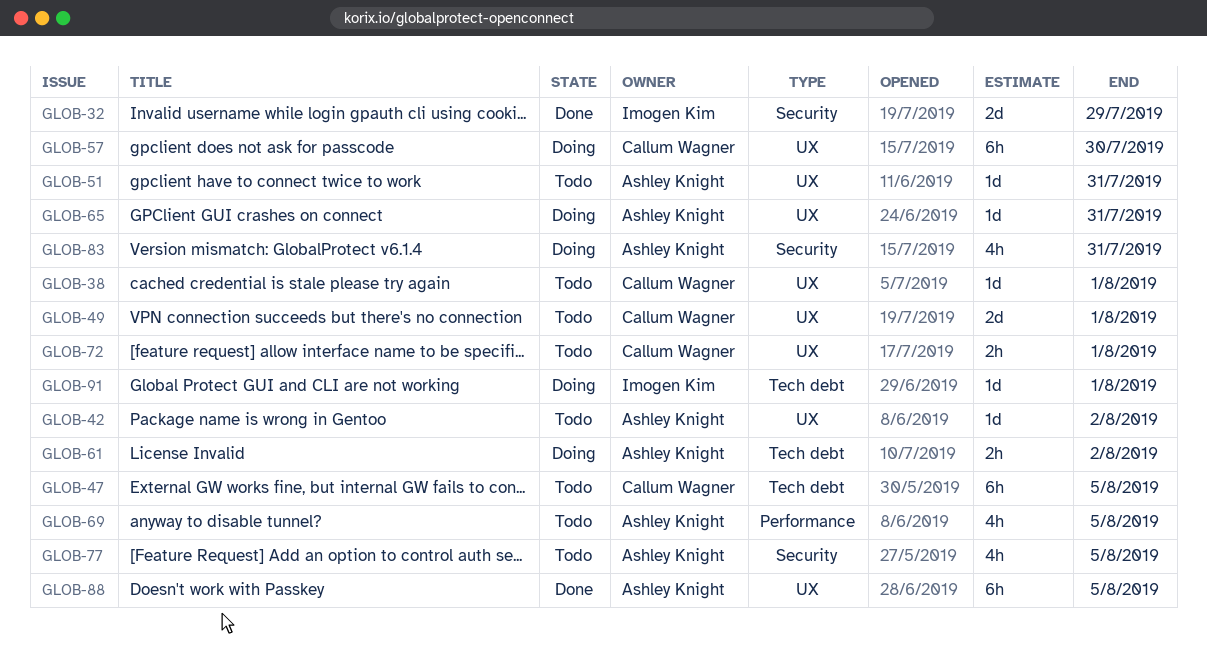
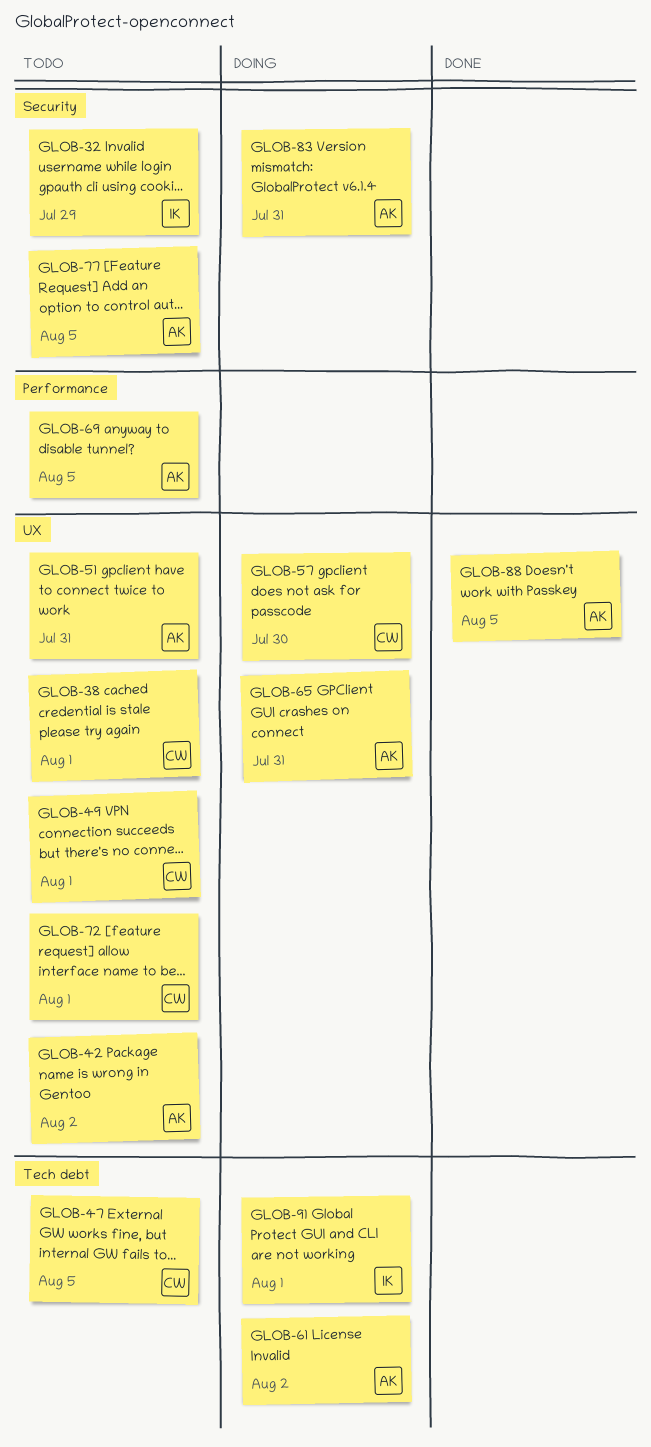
GLOB-32, status: Done -> Todo

